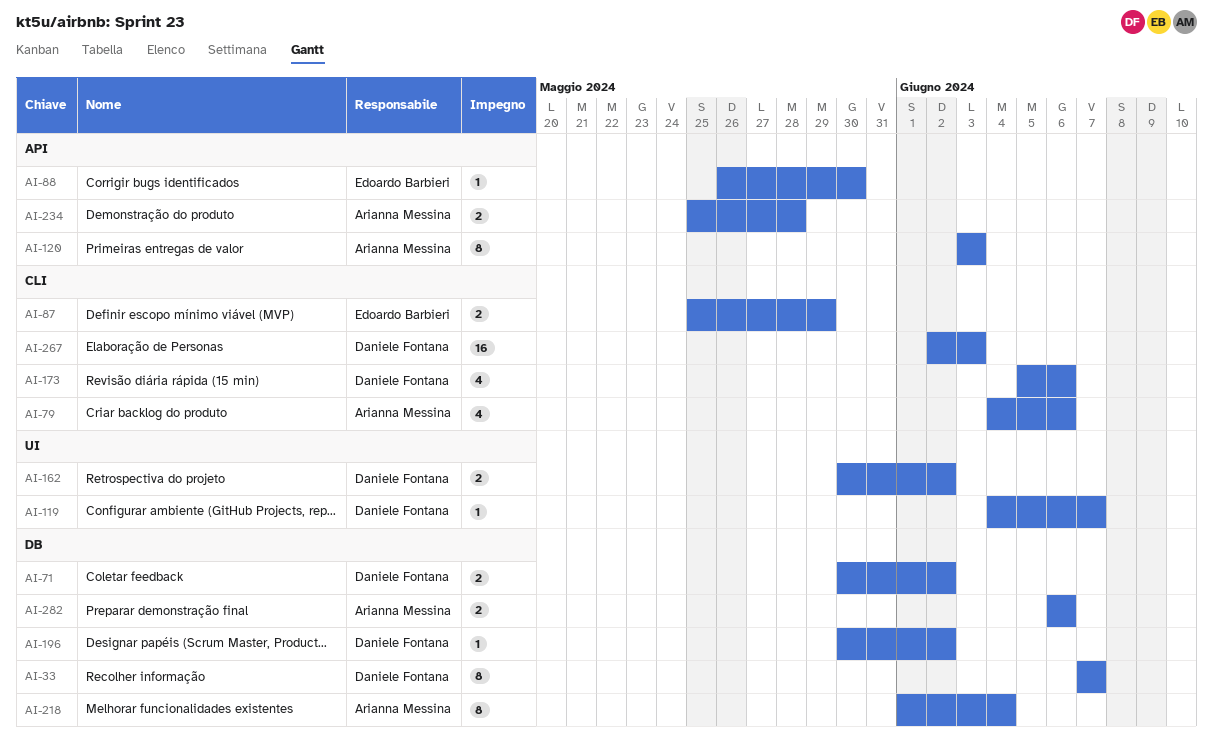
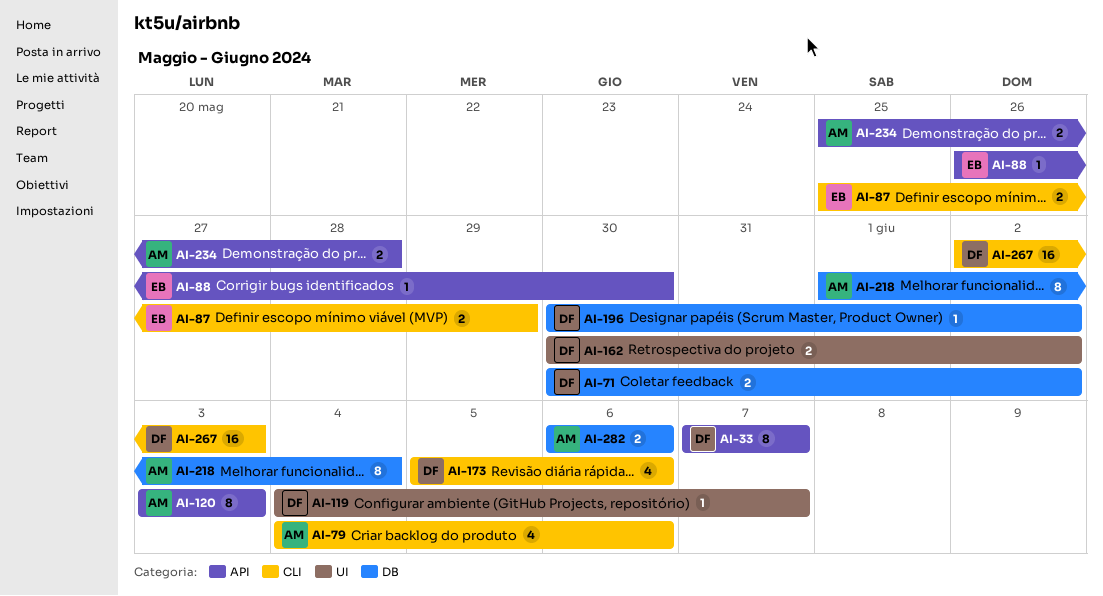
AI-33, label: DB -> API

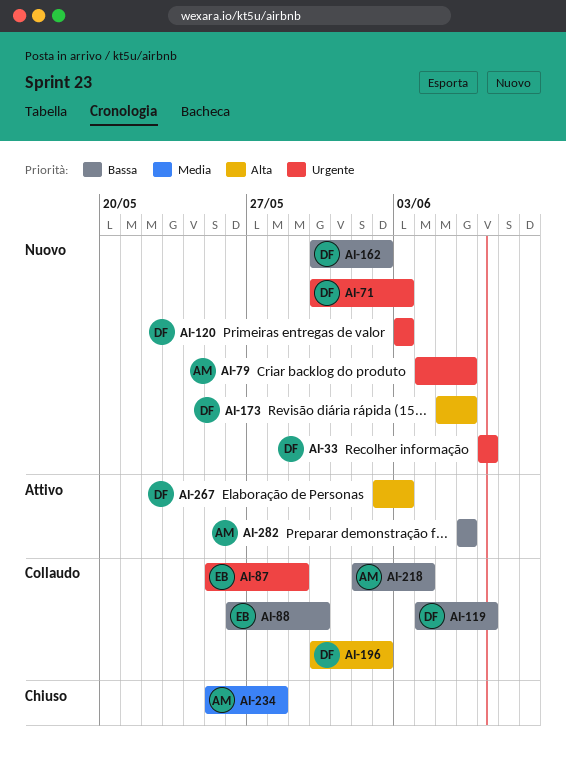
AI-71, due: Jun 2 -> Jun 3
AI-120, owner: AM -> DF

